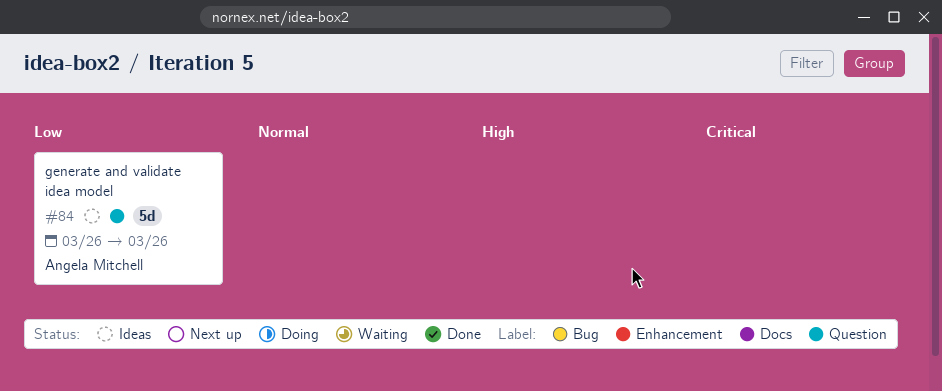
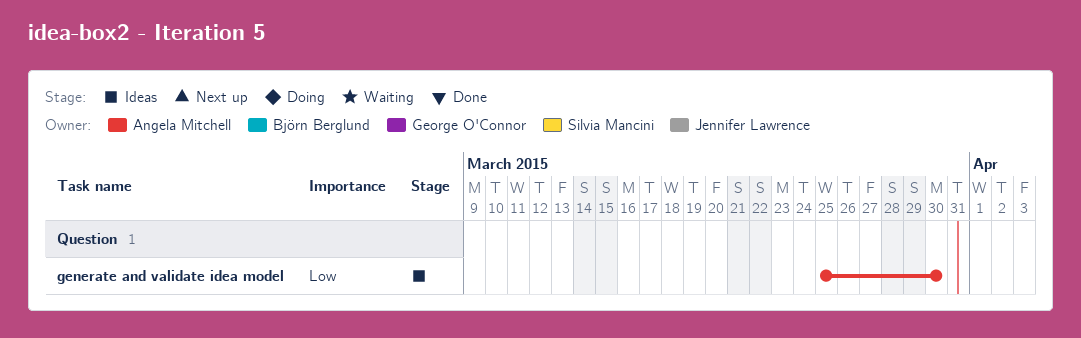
generate and validate idea model, start: Mar 26 -> Mar 25
generate and validate idea model, due: Mar 26 -> Mar 30

